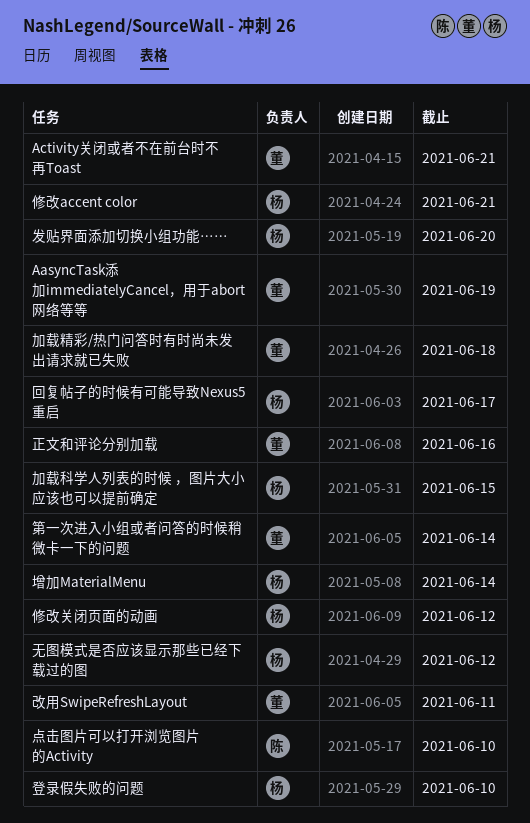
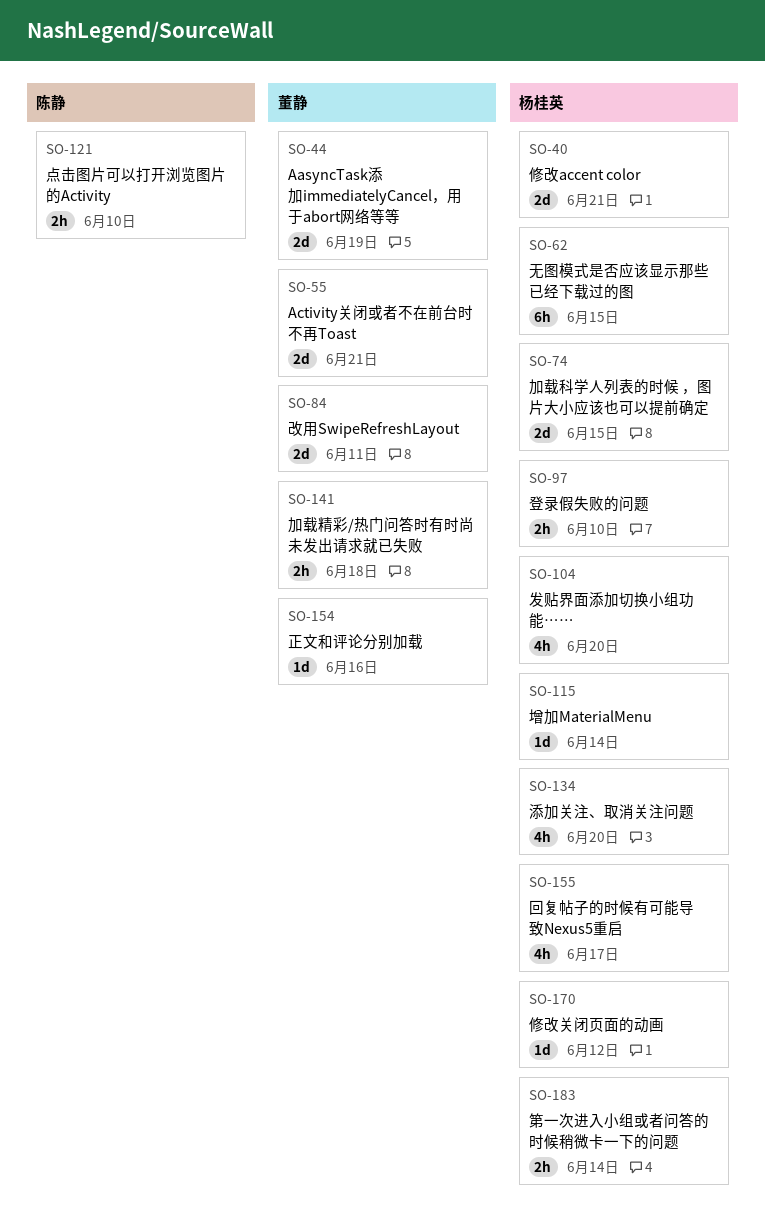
无图模式是否应该显示那些已经下载过的图, due: Jun 12 -> Jun 15
添加关注、取消关注问题: none -> present
第一次进入小组或者问答的时候稍微卡一下的问题, owner: 董静 -> 杨桂英

